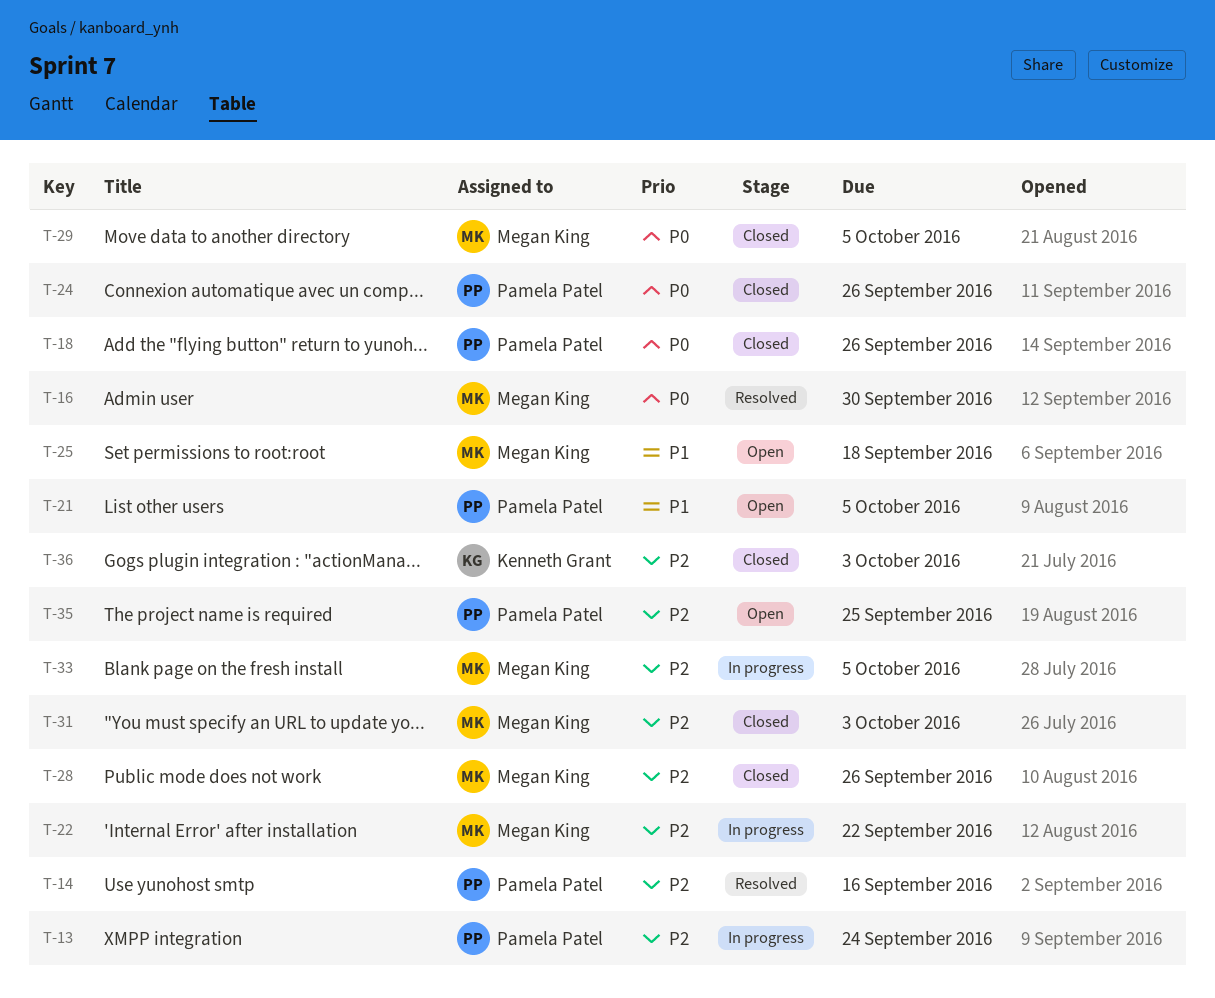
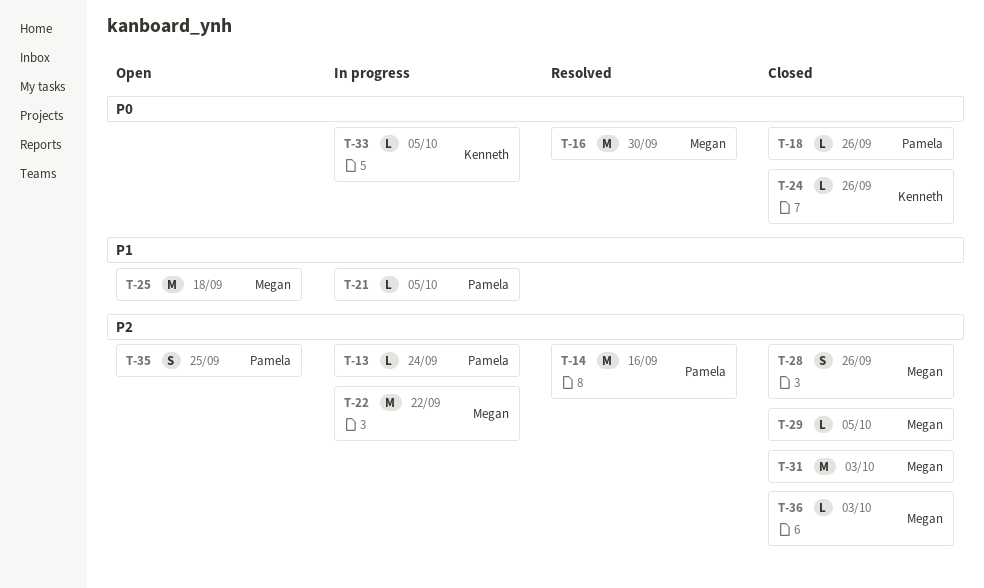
T-21, status: Open -> In progress
T-24, owner: Pamela Patel -> Kenneth Grant
T-29, priority: P0 -> P2
T-33, owner: Megan King -> Kenneth Grant
T-33, priority: P2 -> P0
T-36, owner: Kenneth Grant -> Megan King

